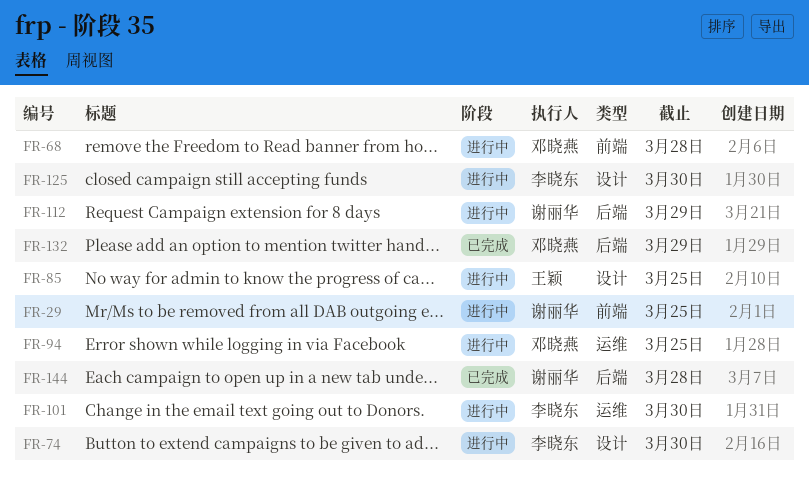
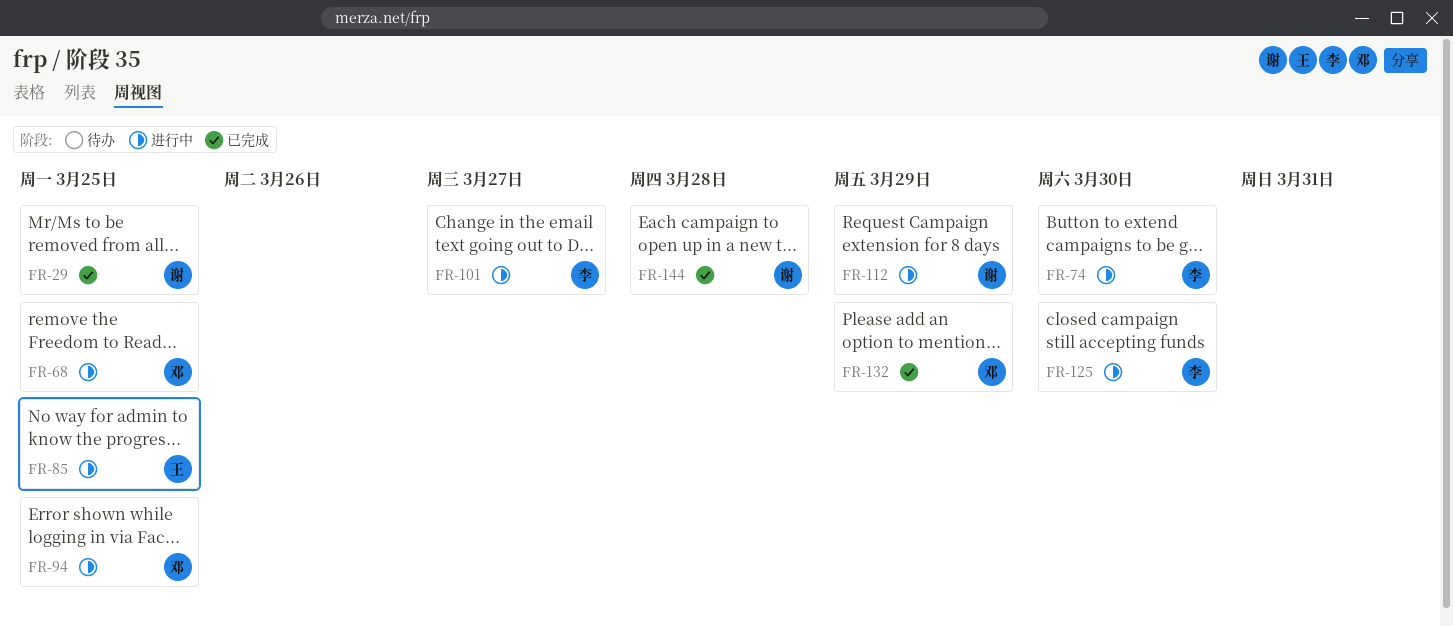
FR-29, status: 进行中 -> 已完成
FR-68, due: Mar 28 -> Mar 25
FR-101, due: Mar 30 -> Mar 27

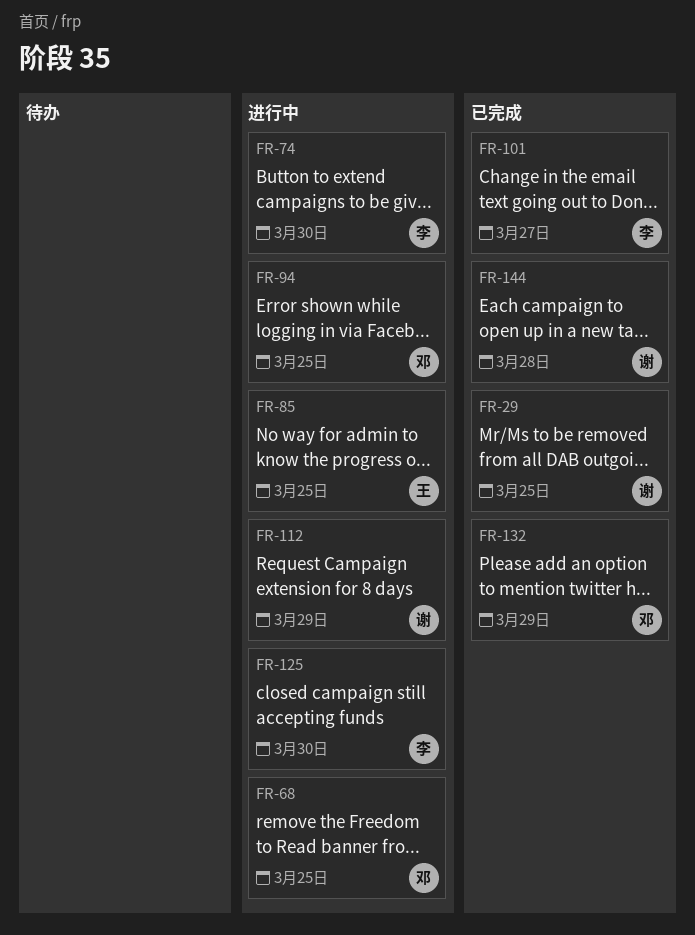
FR-101, status: 进行中 -> 已完成

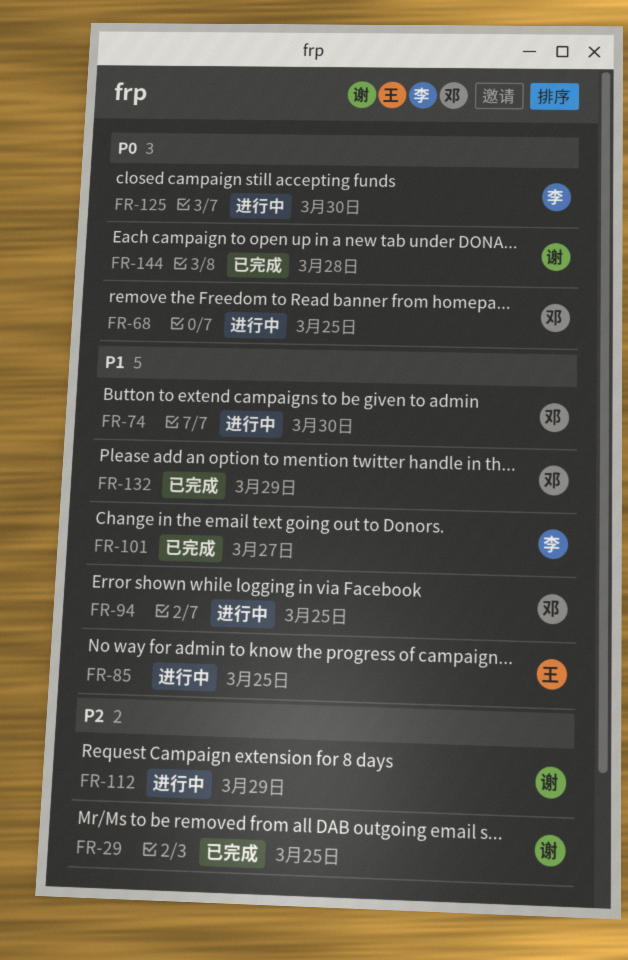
FR-74, owner: 李 -> 邓

